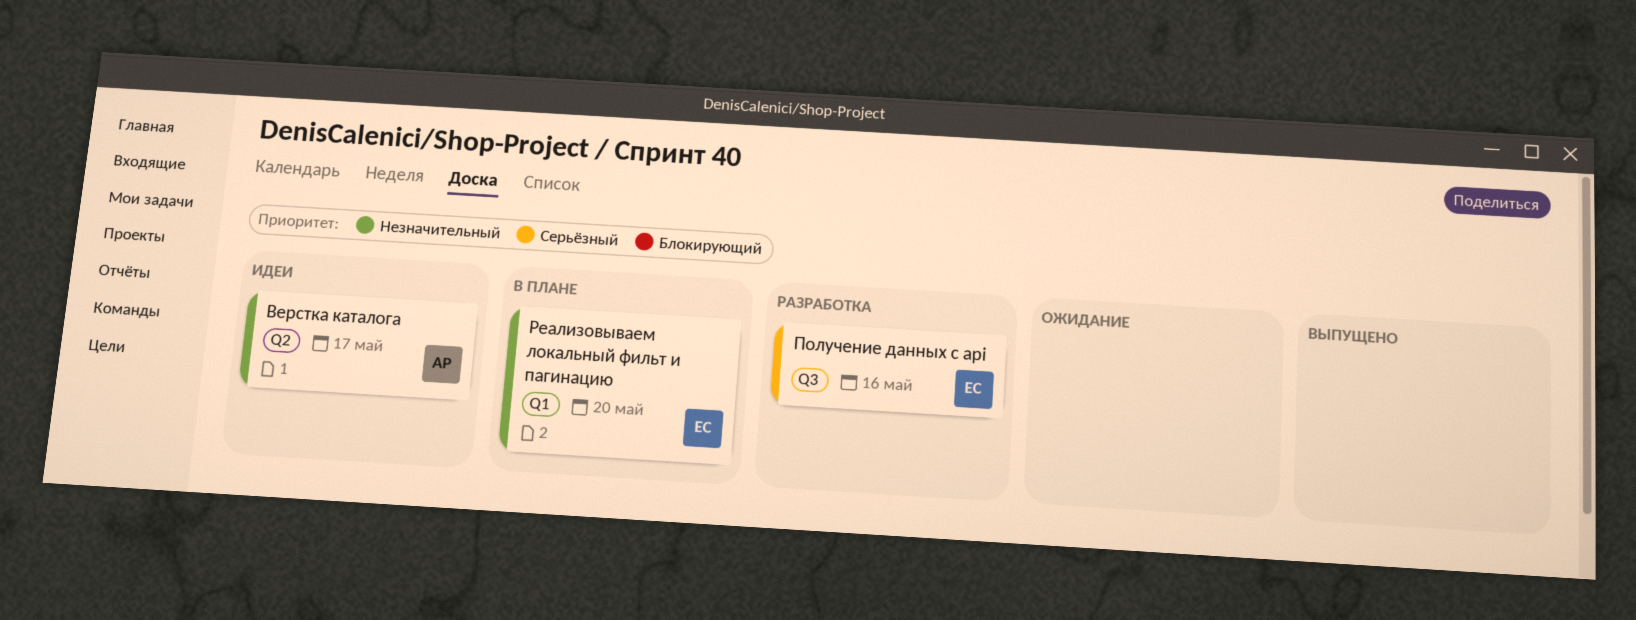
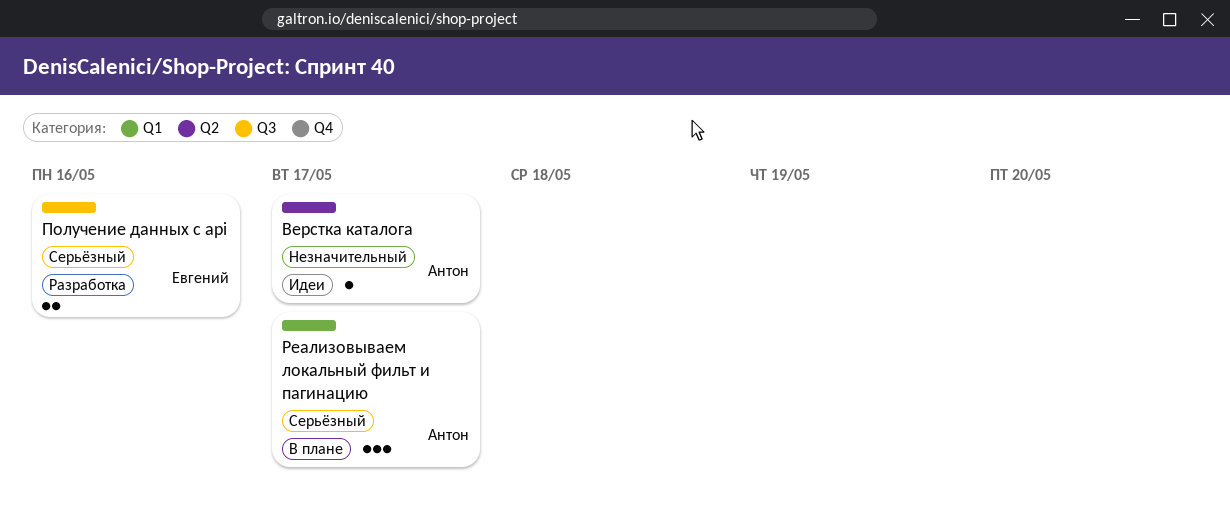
Реализовываем локальный фильт и пагинацию, owner: Евгений -> Антон
Реализовываем локальный фильт и пагинацию, priority: Незначительный -> Серьёзный
Реализовываем локальный фильт и пагинацию, due: May 20 -> May 17

